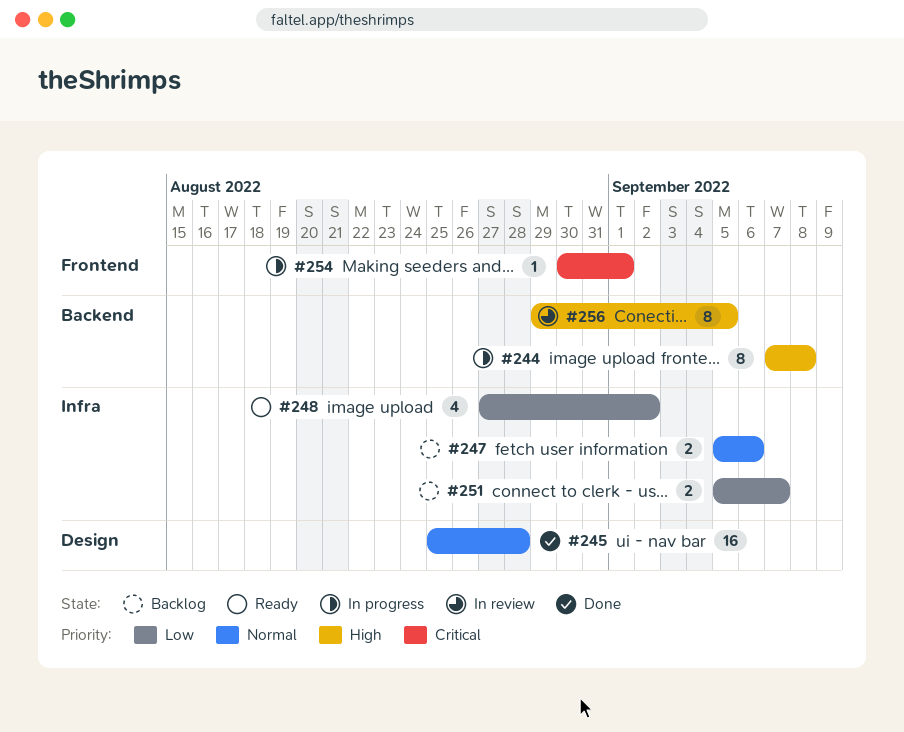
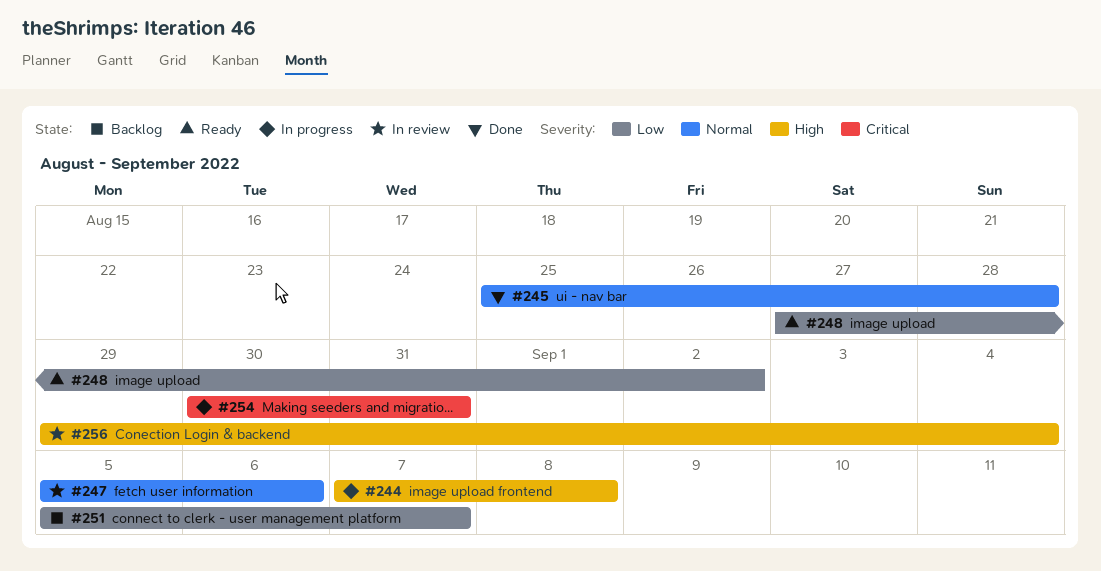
#247, status: Backlog -> In review
#254, due: Sep 1 -> Aug 31
#256, due: Sep 5 -> Sep 4

